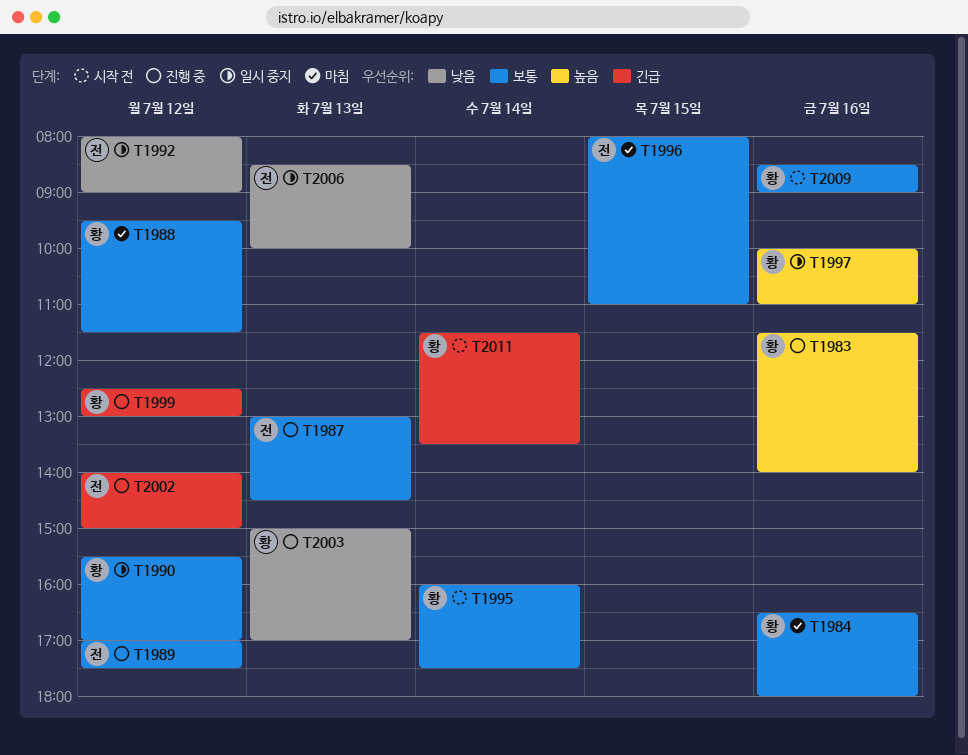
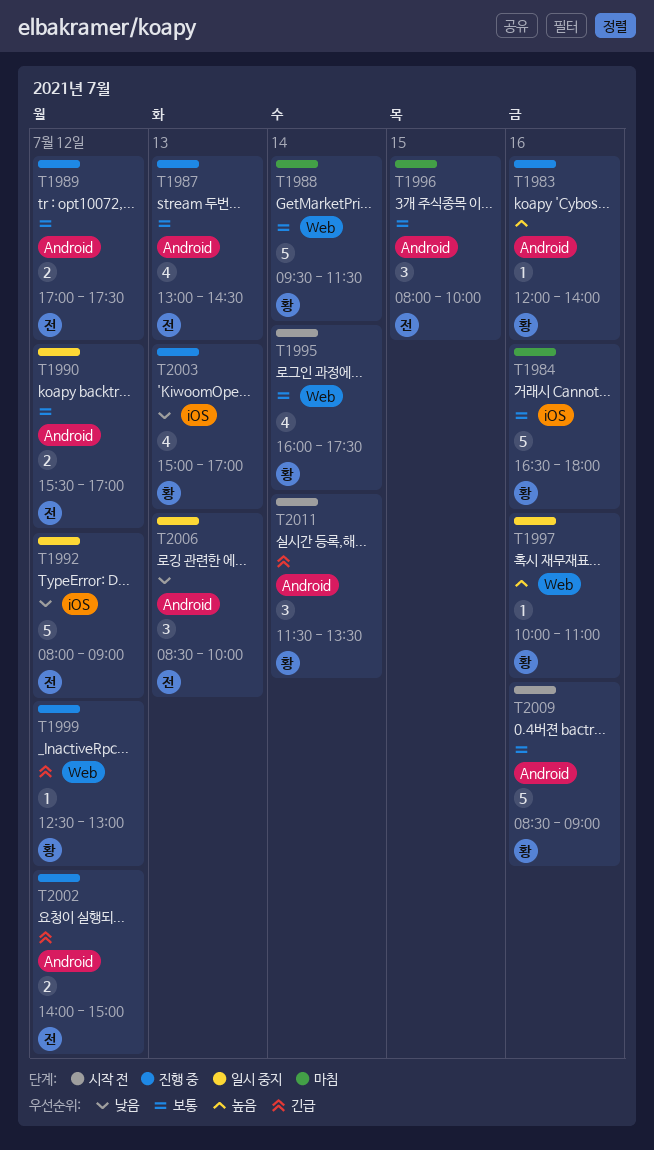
T1983, begins: 11:30 -> 12:00
T1988, day: Jul 12 -> Jul 14
T1990, owner: 황 -> 전
T1996, ends: 11:00 -> 10:00

